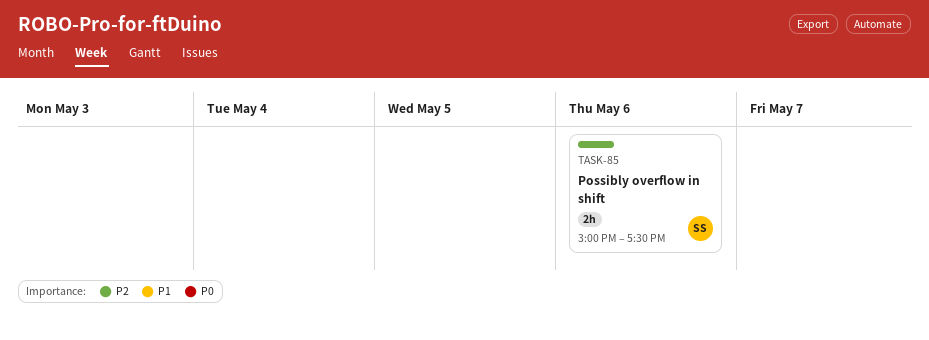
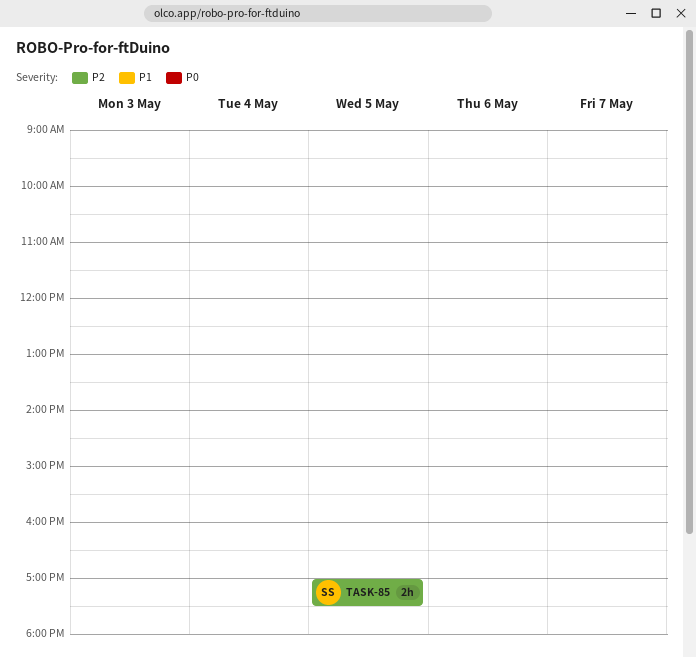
TASK-85, day: May 6 -> May 5
TASK-85, begins: 15:00 -> 17:00

